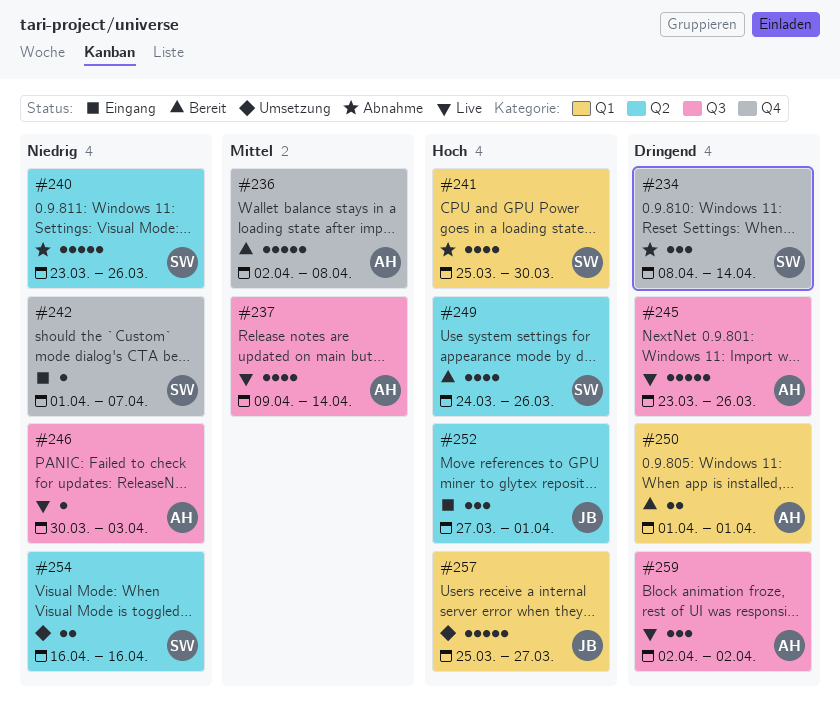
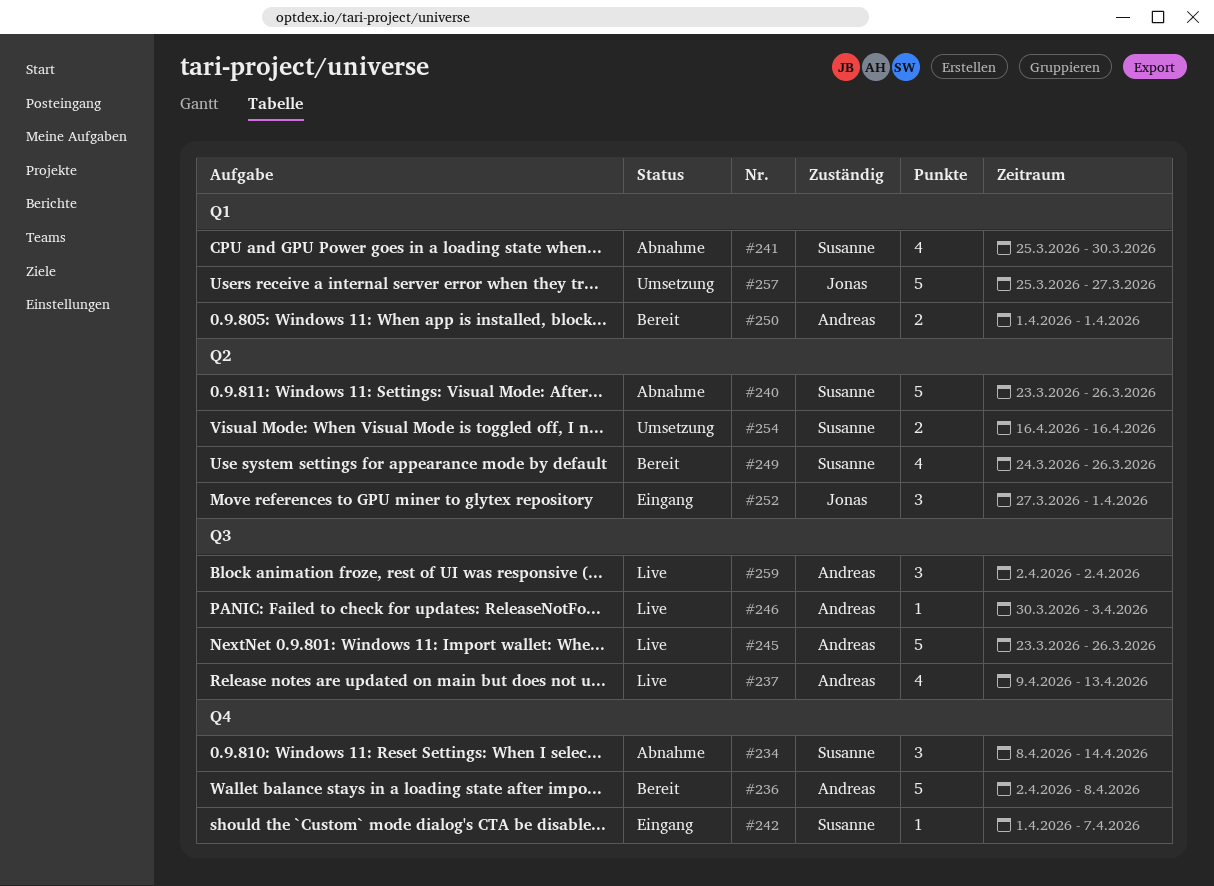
#237, due: Apr 14 -> Apr 13

